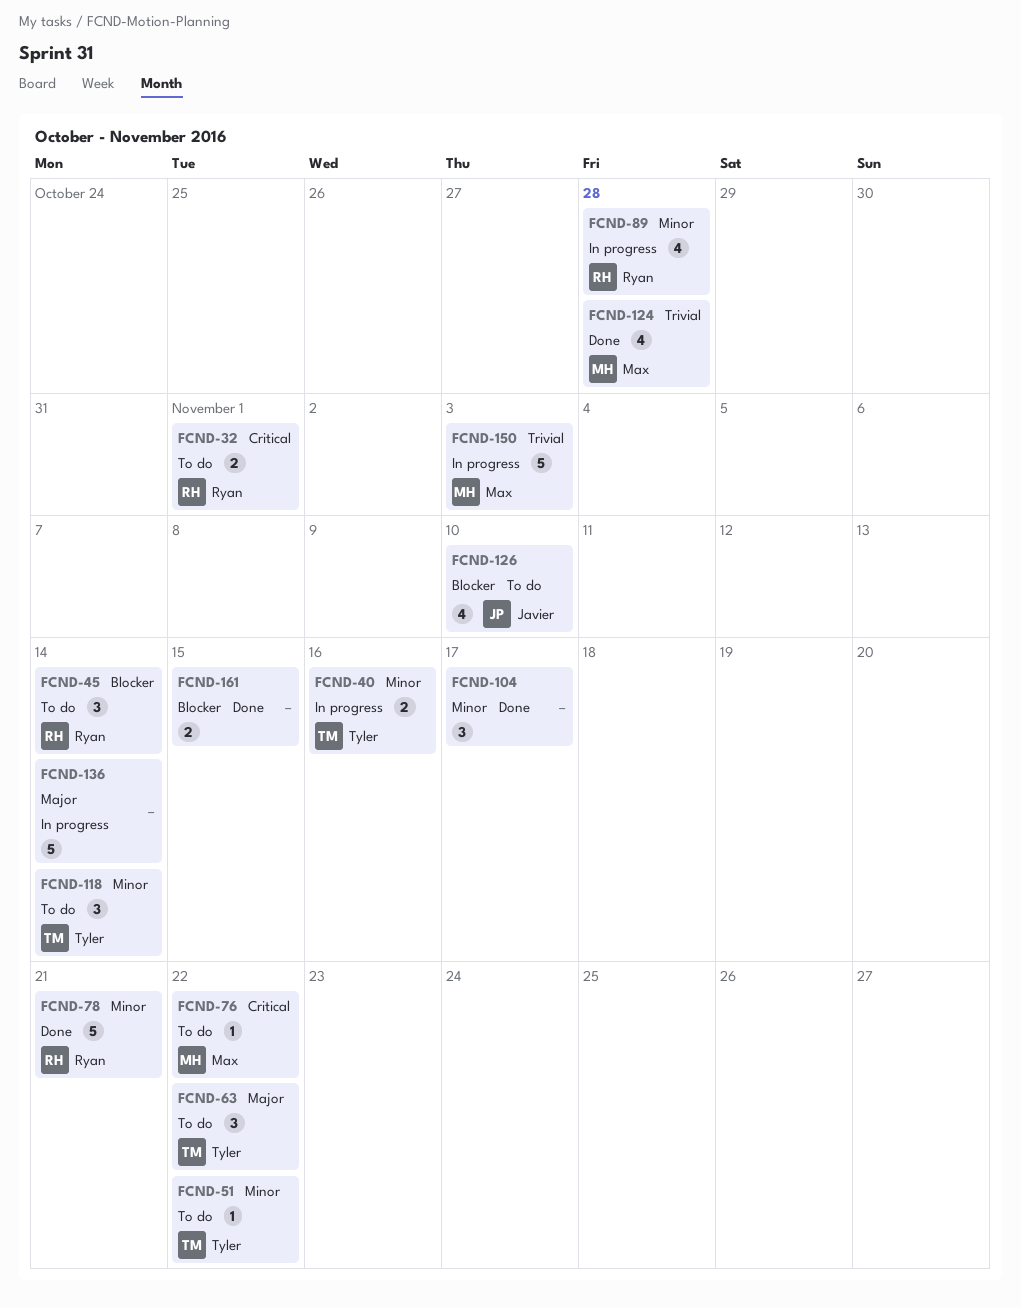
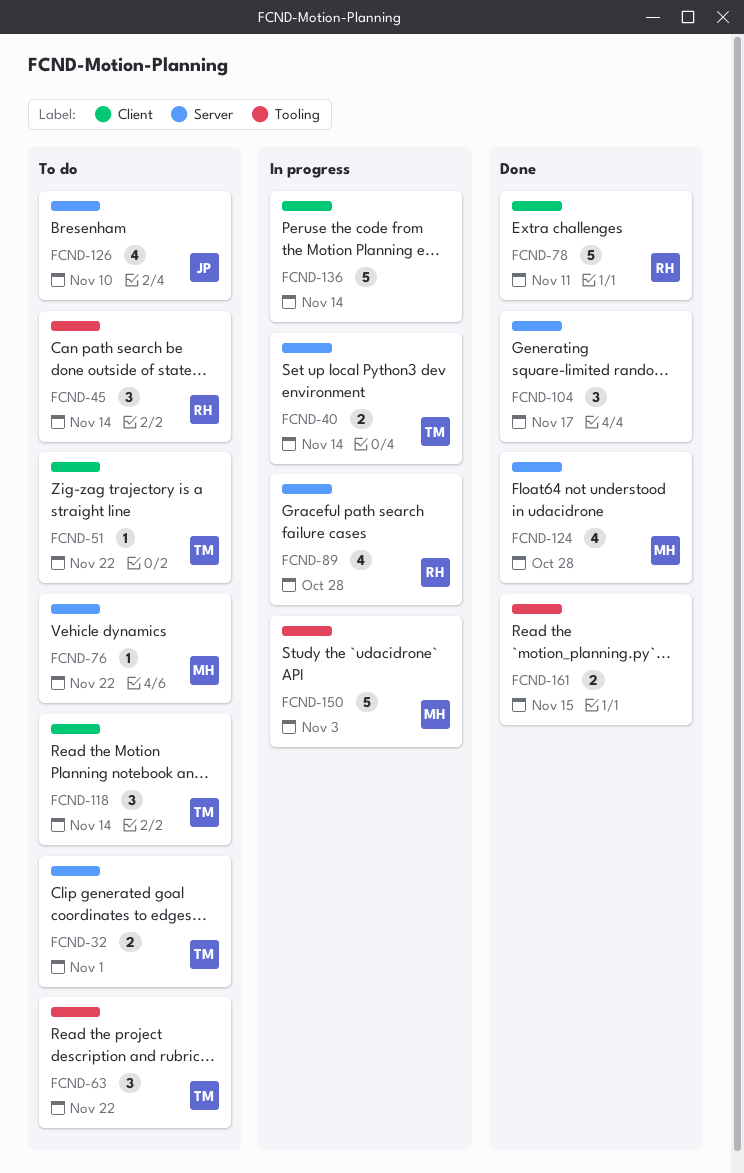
FCND-32, owner: Ryan -> Tyler
FCND-40, due: Nov 16 -> Nov 14
FCND-78, due: Nov 21 -> Nov 11

